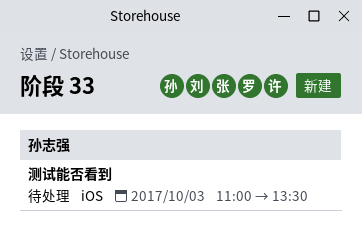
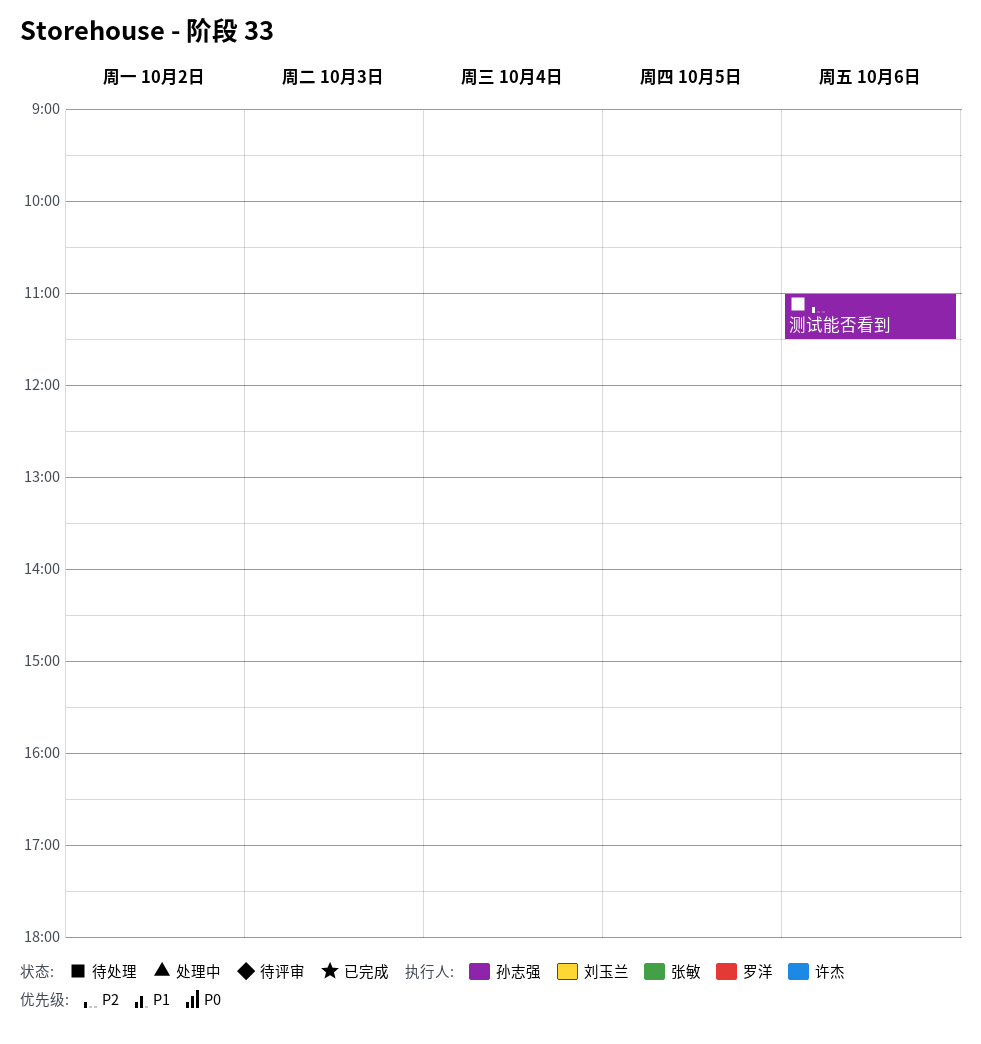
测试能否看到, day: Oct 3 -> Oct 6
测试能否看到, ends: 13:30 -> 11:30

